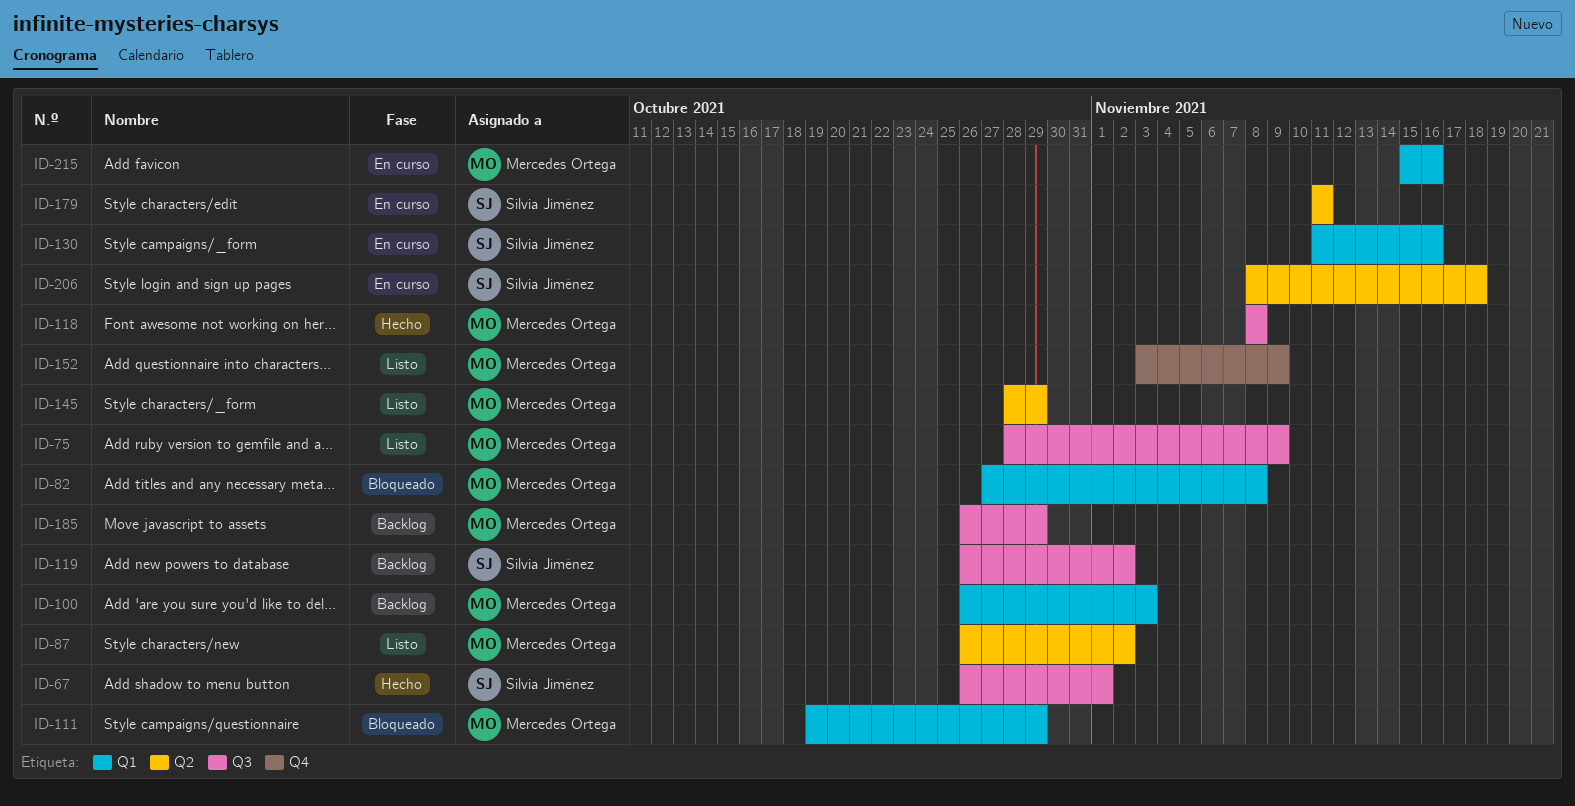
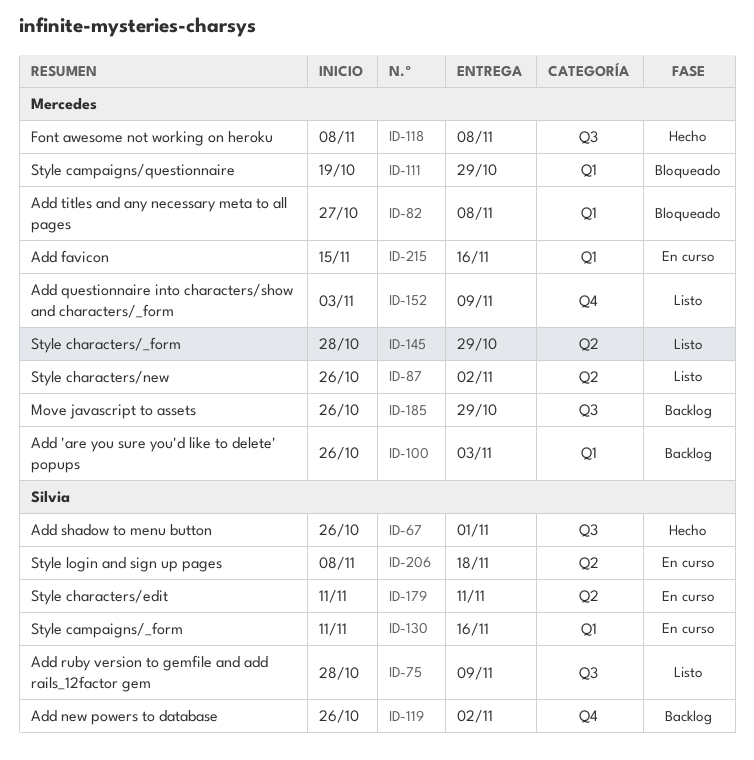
ID-75, owner: Mercedes Ortega -> Silvia Jiménez
ID-119, label: Q3 -> Q4

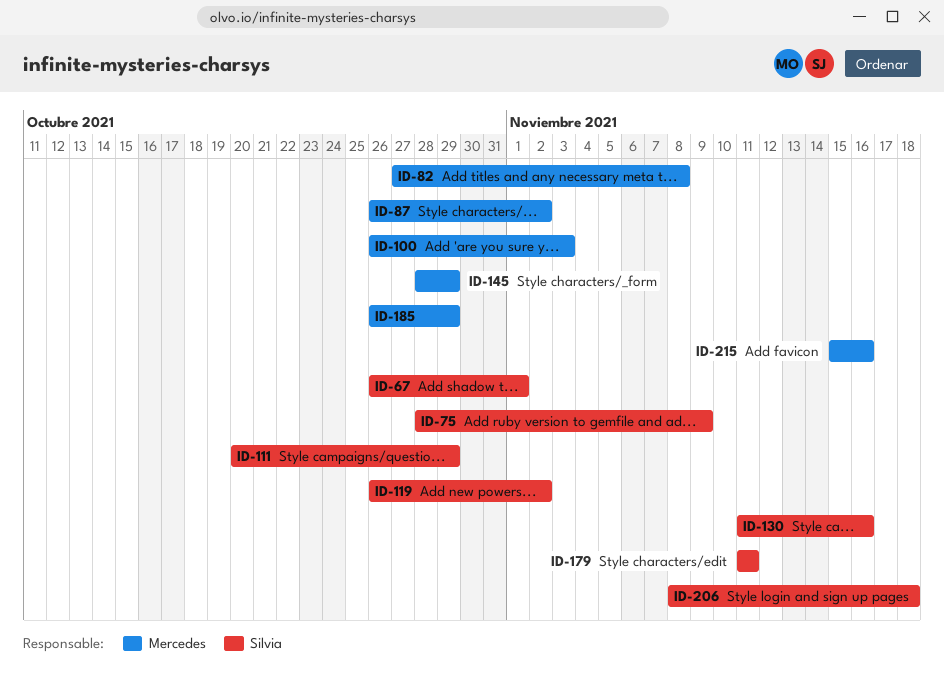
ID-111, owner: Mercedes -> Silvia
ID-111, start: Oct 19 -> Oct 20
ID-118: present -> none
ID-152: present -> none

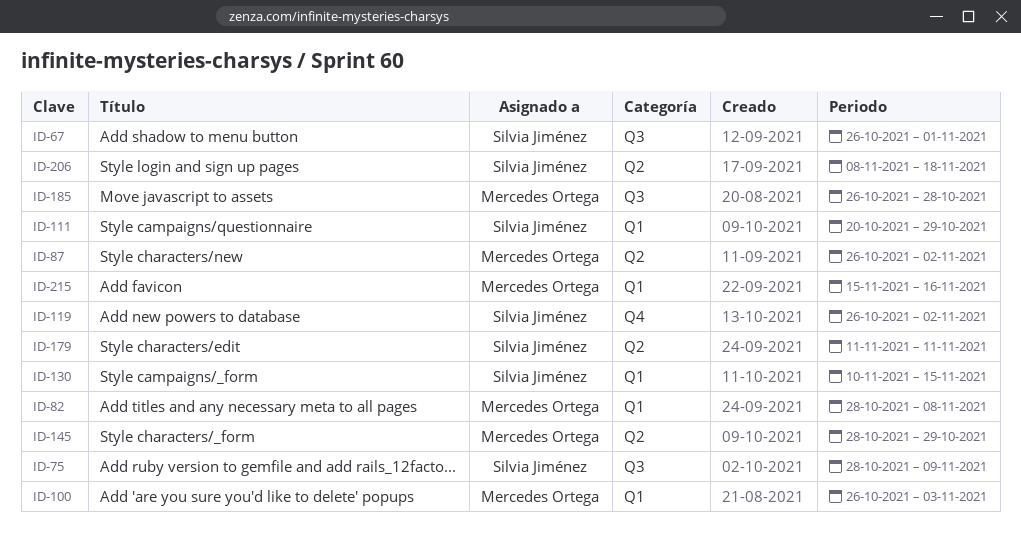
ID-82, start: Oct 27 -> Oct 28
ID-130, start: Nov 11 -> Nov 10
ID-130, due: Nov 16 -> Nov 15
ID-185, due: Oct 29 -> Oct 28

